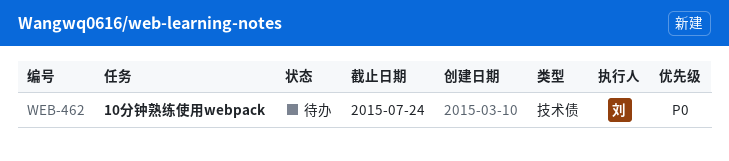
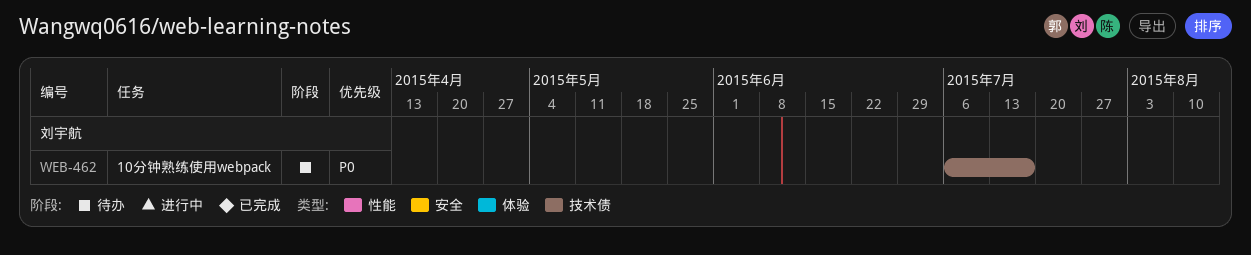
WEB-462, due: Jul 24 -> Jul 17

